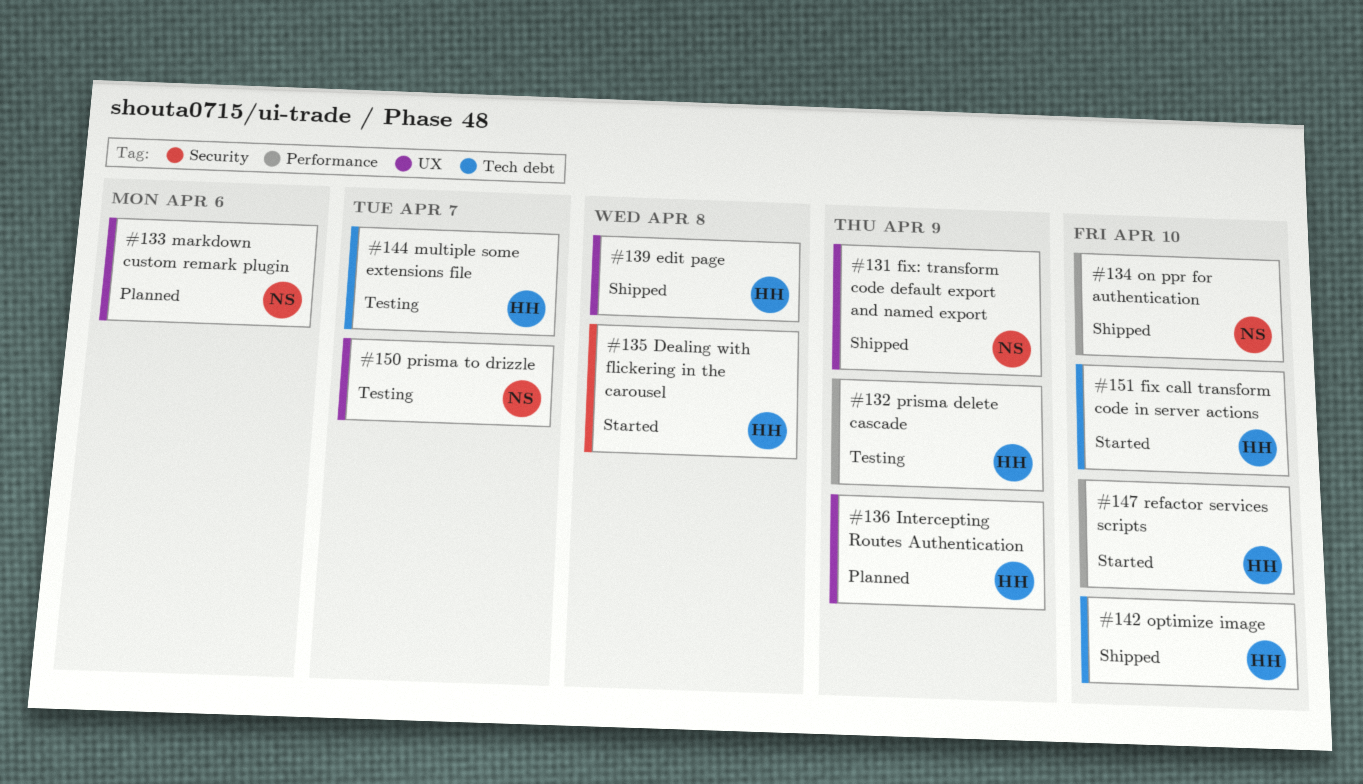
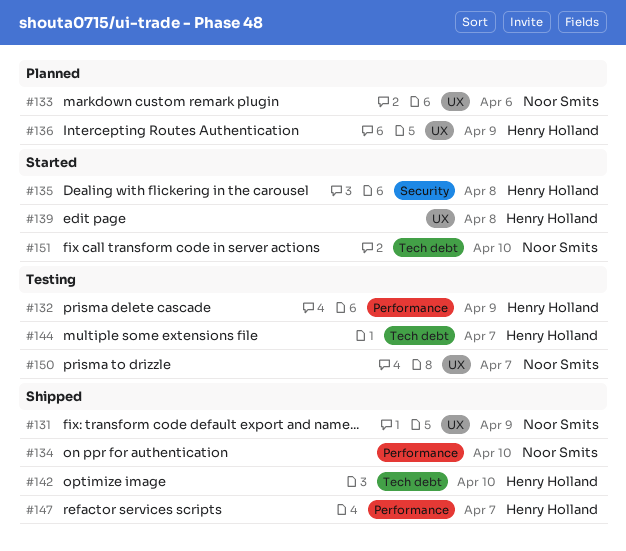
#139, status: Shipped -> Started
#147, status: Started -> Shipped
#147, due: Apr 10 -> Apr 7
#151, owner: Henry Holland -> Noor Smits

